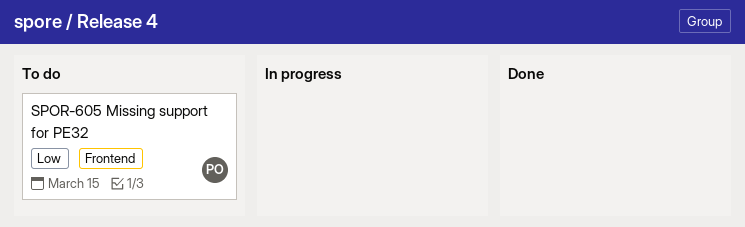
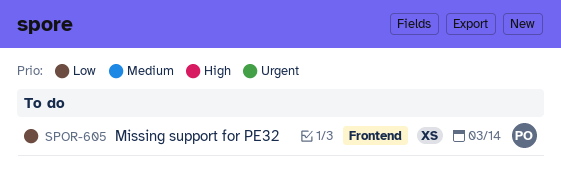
SPOR-605, due: Mar 15 -> Mar 14

